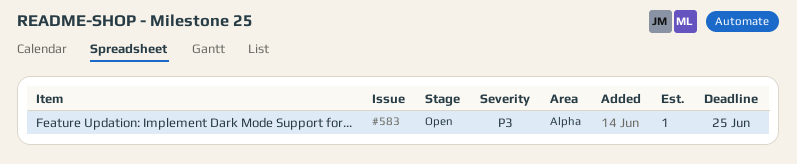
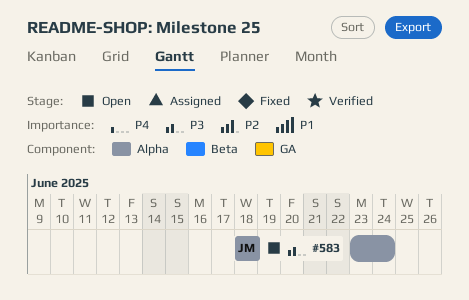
#583, due: Jun 25 -> Jun 24

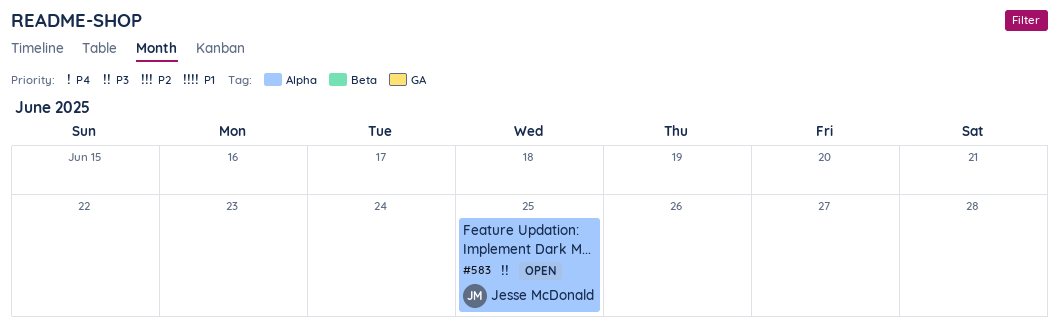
#583, due: Jun 24 -> Jun 25

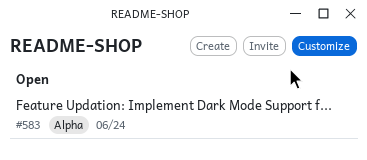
#583, due: Jun 25 -> Jun 24

